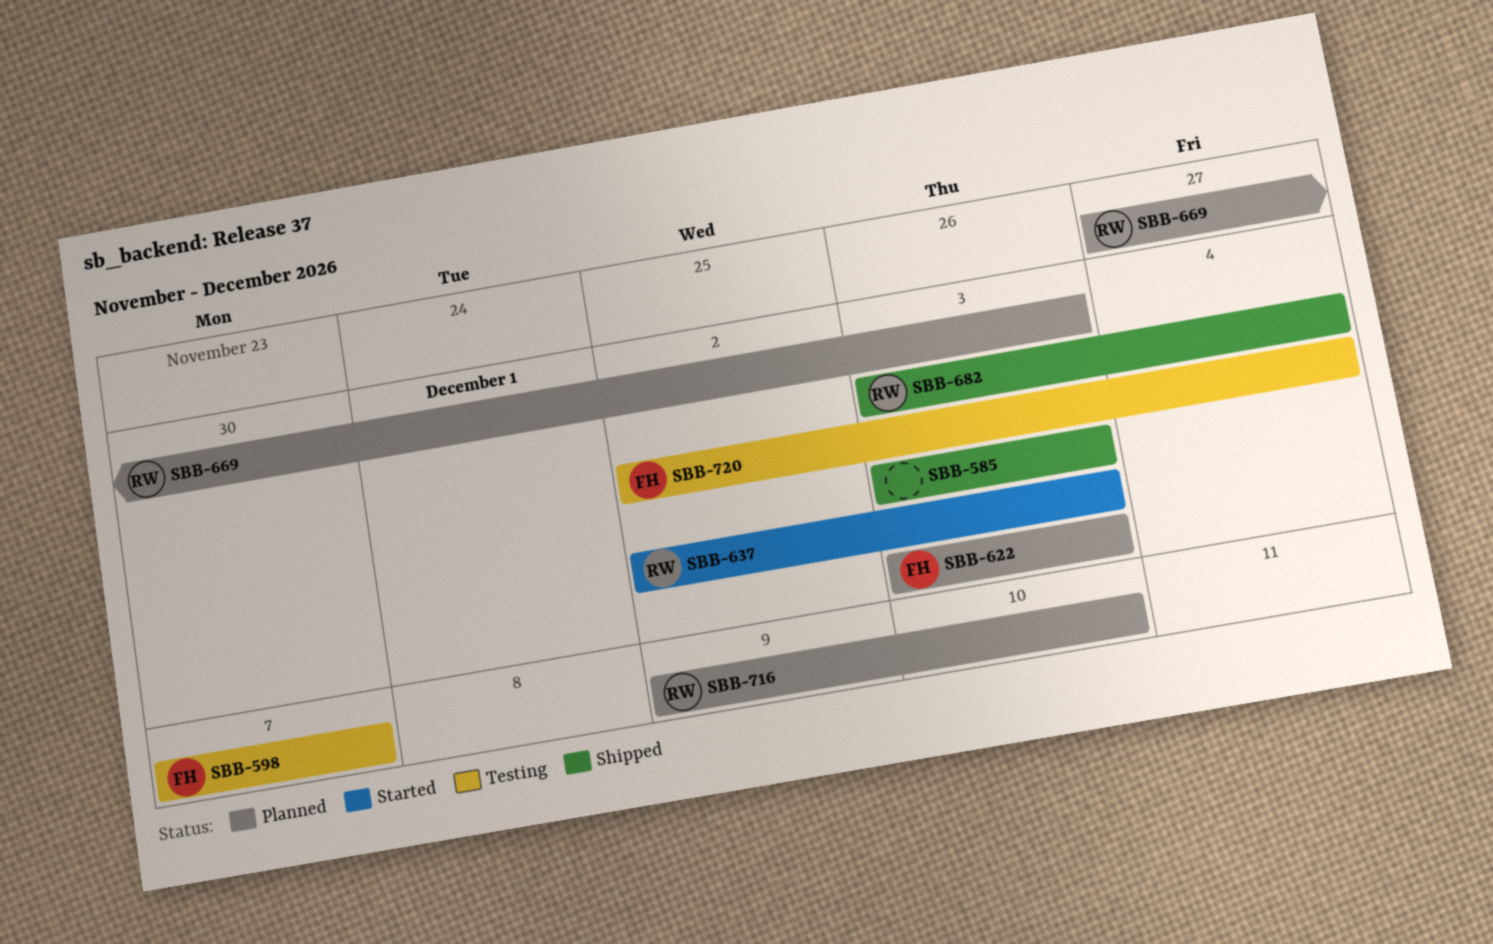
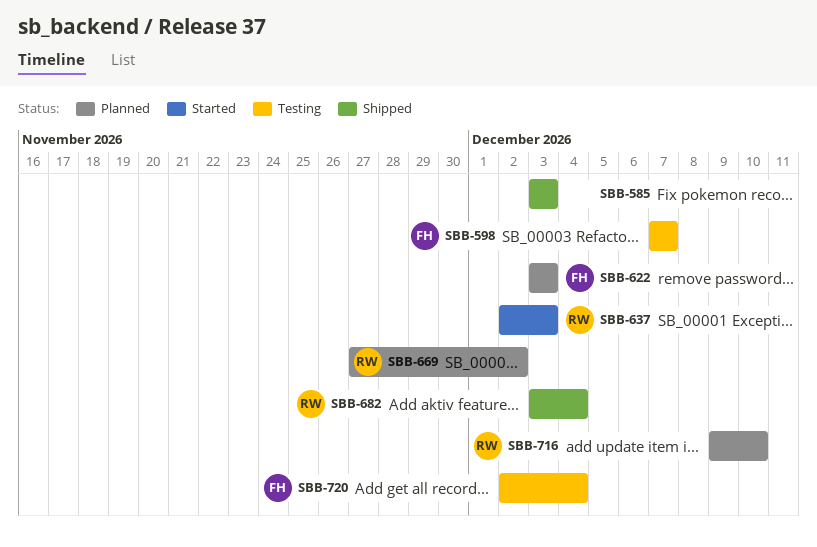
SBB-669, due: Dec 3 -> Dec 2

